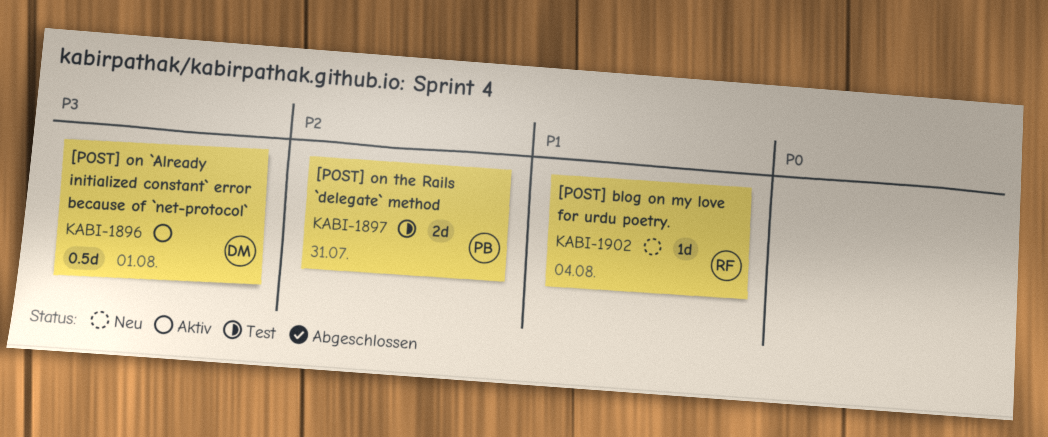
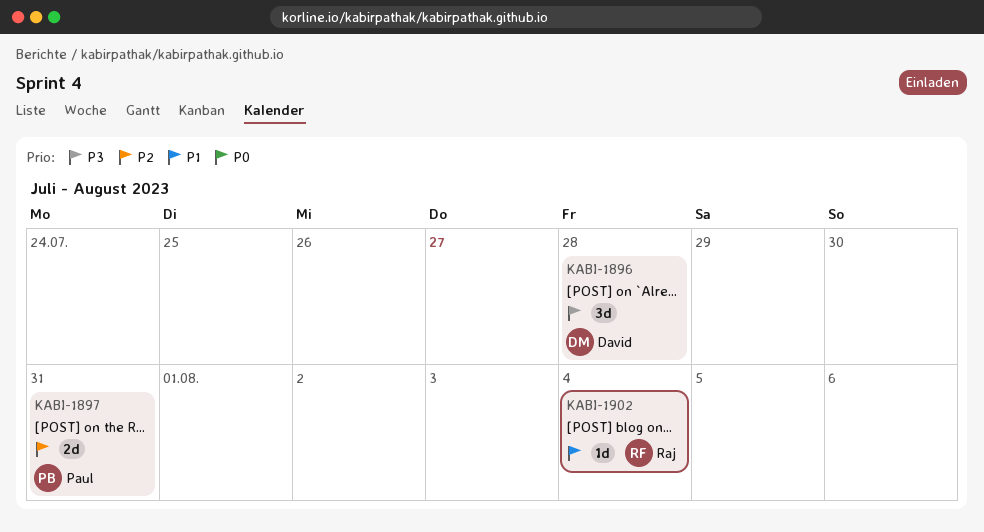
KABI-1896, estimate: 0.5d -> 3d
KABI-1896, due: Aug 1 -> Jul 28

